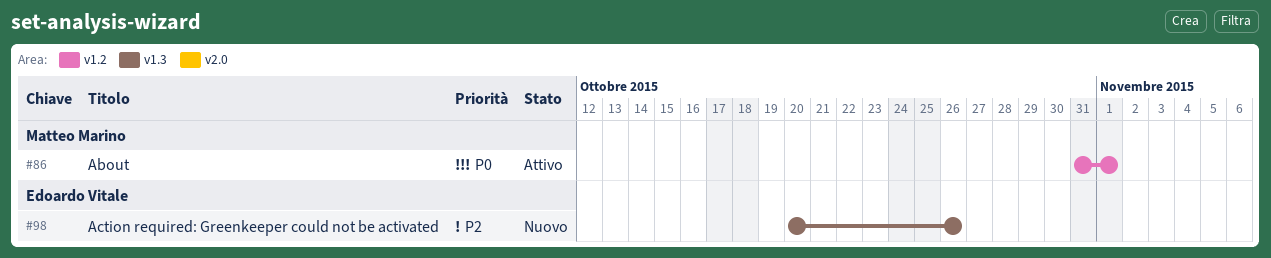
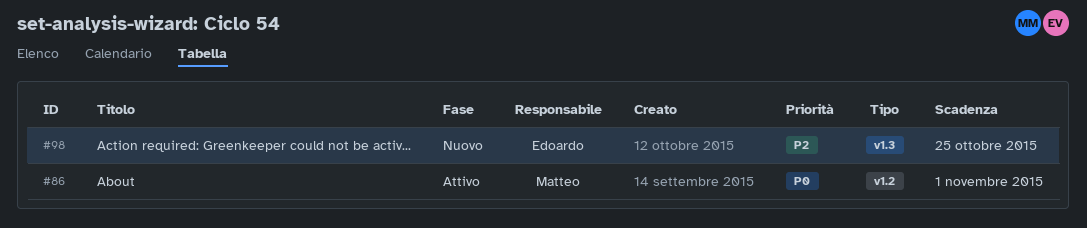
#98, due: Oct 26 -> Oct 25

